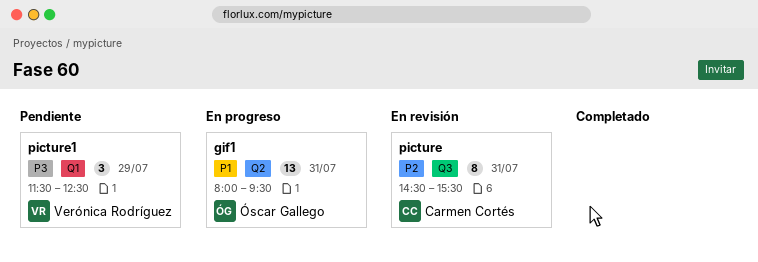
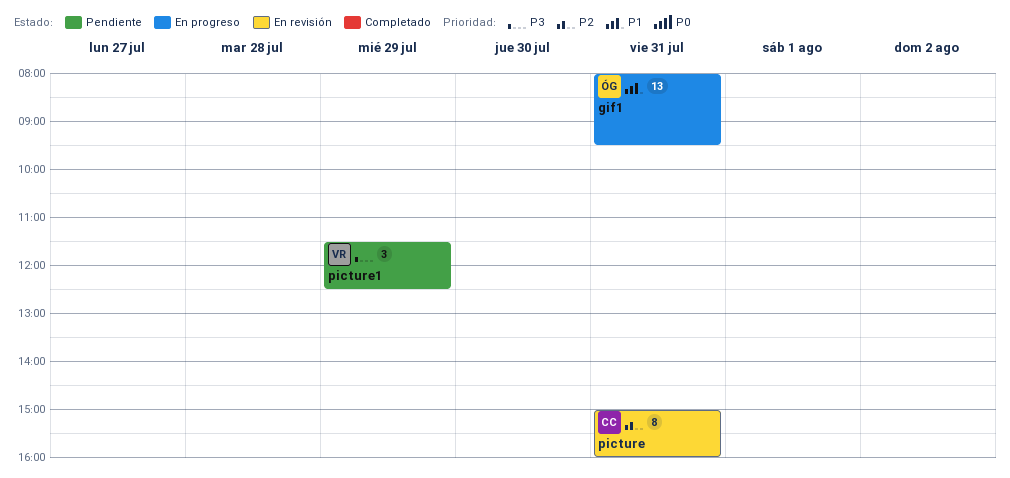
picture, begins: 14:30 -> 15:00
picture, ends: 15:30 -> 16:00

